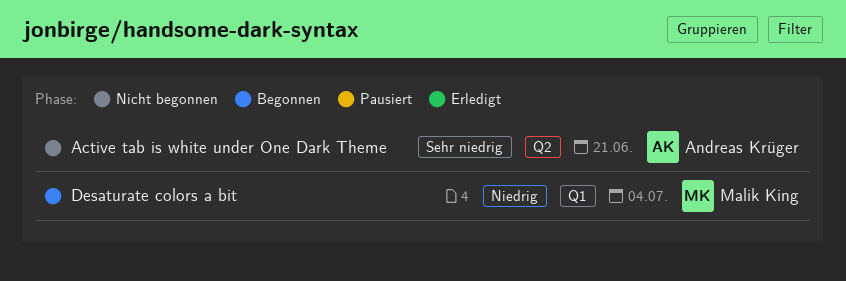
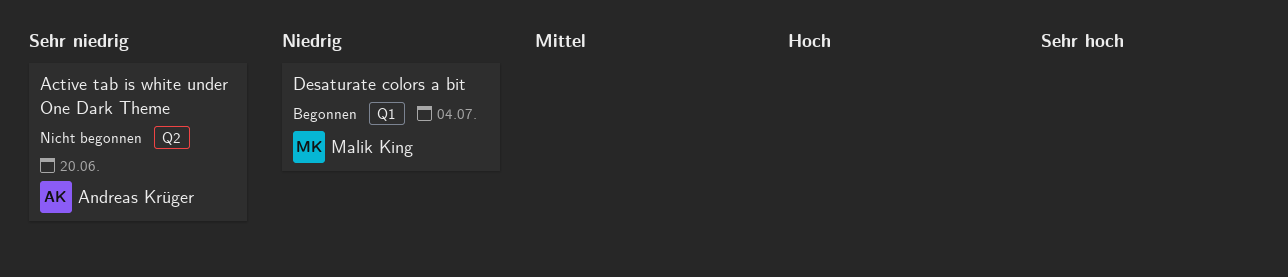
Active tab is white under One Dark Theme, due: Jun 21 -> Jun 20

